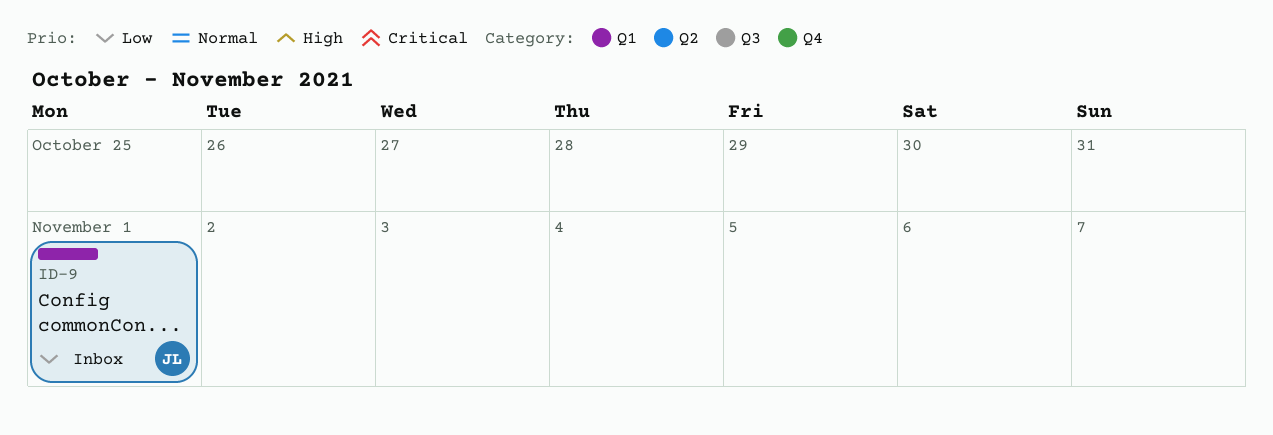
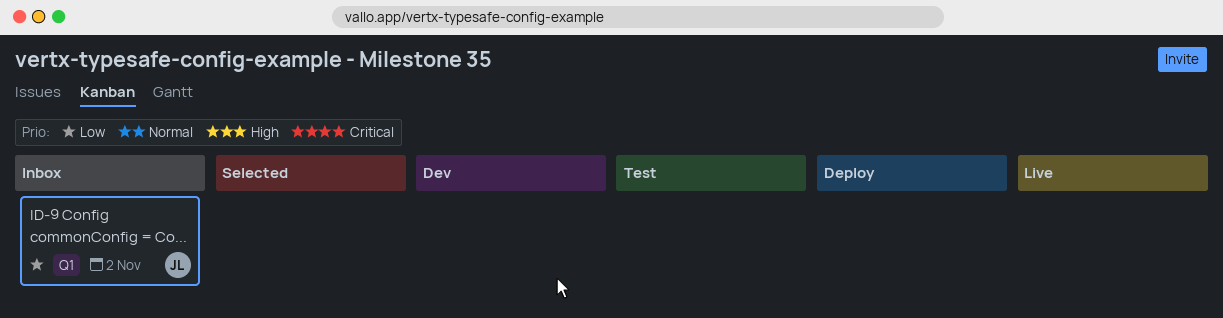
ID-9, due: Nov 1 -> Nov 2

